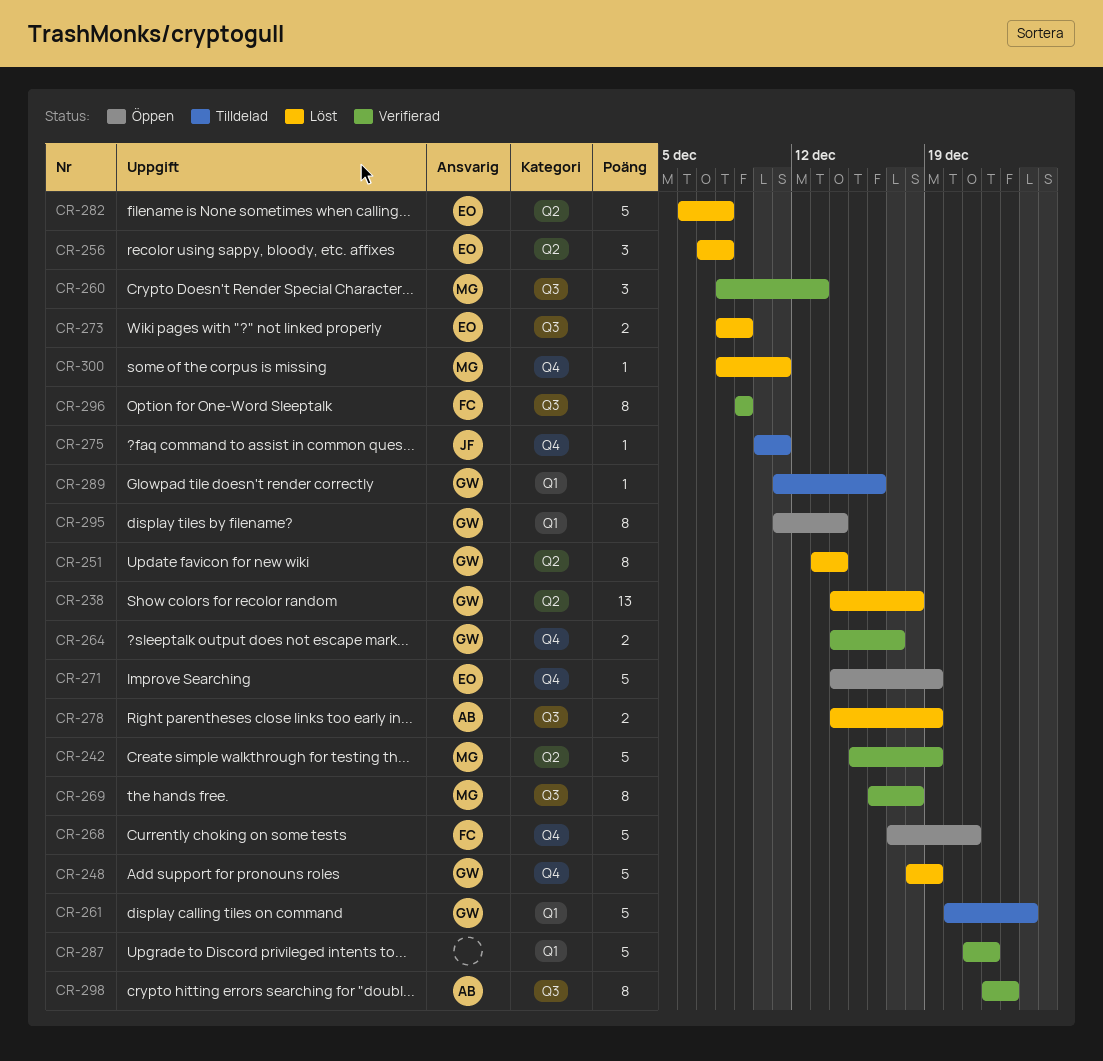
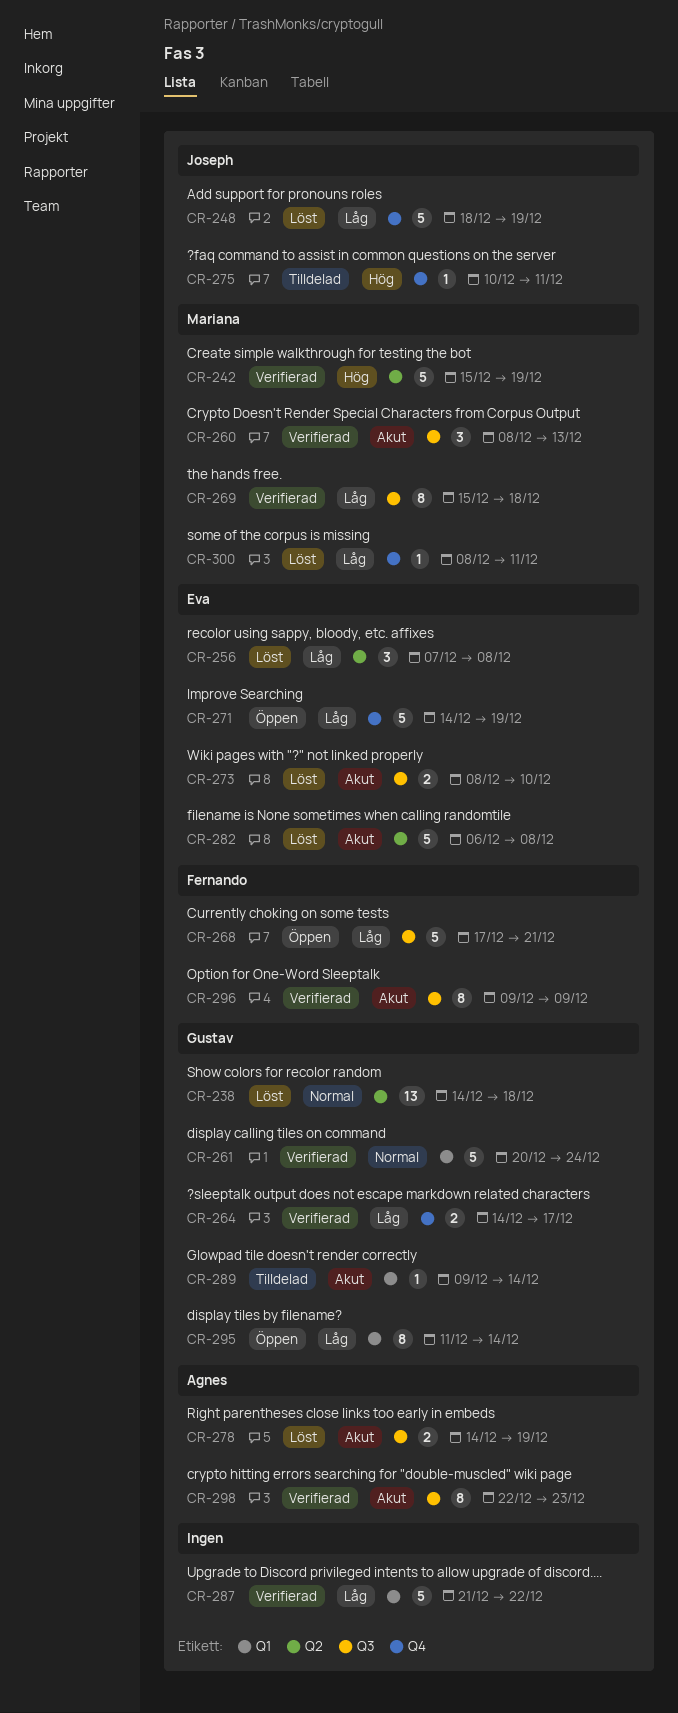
CR-248, owner: Gustav -> Joseph
CR-251: present -> none
CR-261, status: Tilldelad -> Verifierad
CR-268, label: Q4 -> Q3
CR-269, start: Dec 16 -> Dec 15
CR-273, due: Dec 9 -> Dec 10
CR-289, start: Dec 11 -> Dec 9
CR-289, due: Dec 16 -> Dec 14

